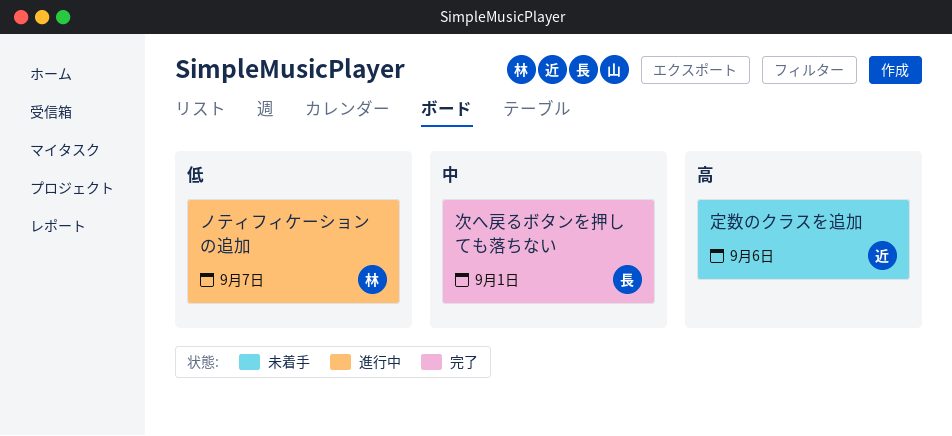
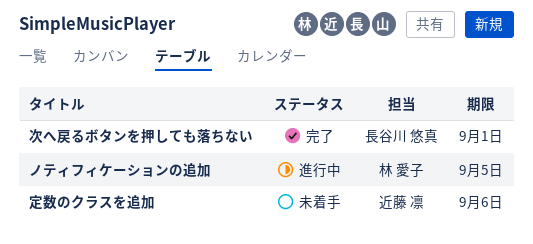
ノティフィケーションの追加, due: Sep 7 -> Sep 5

